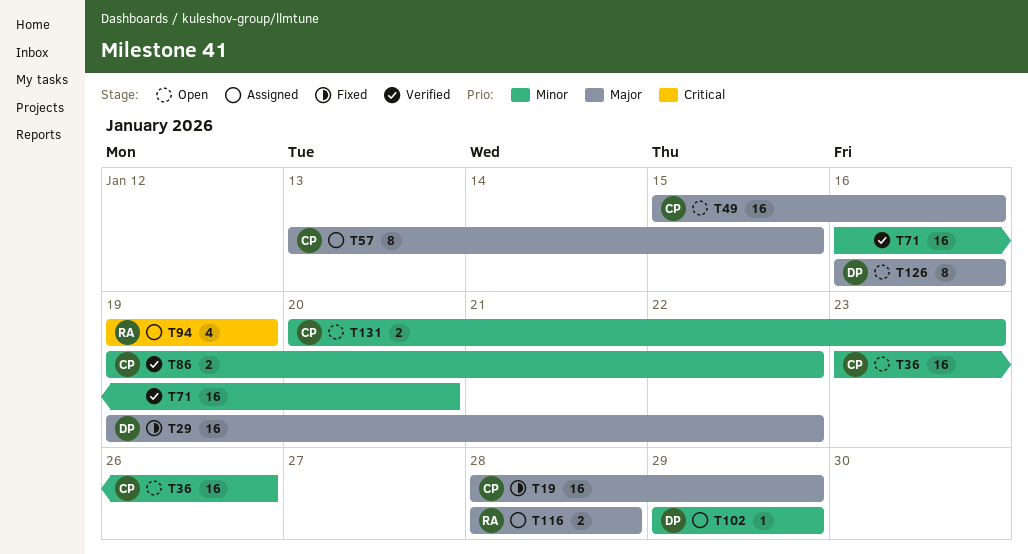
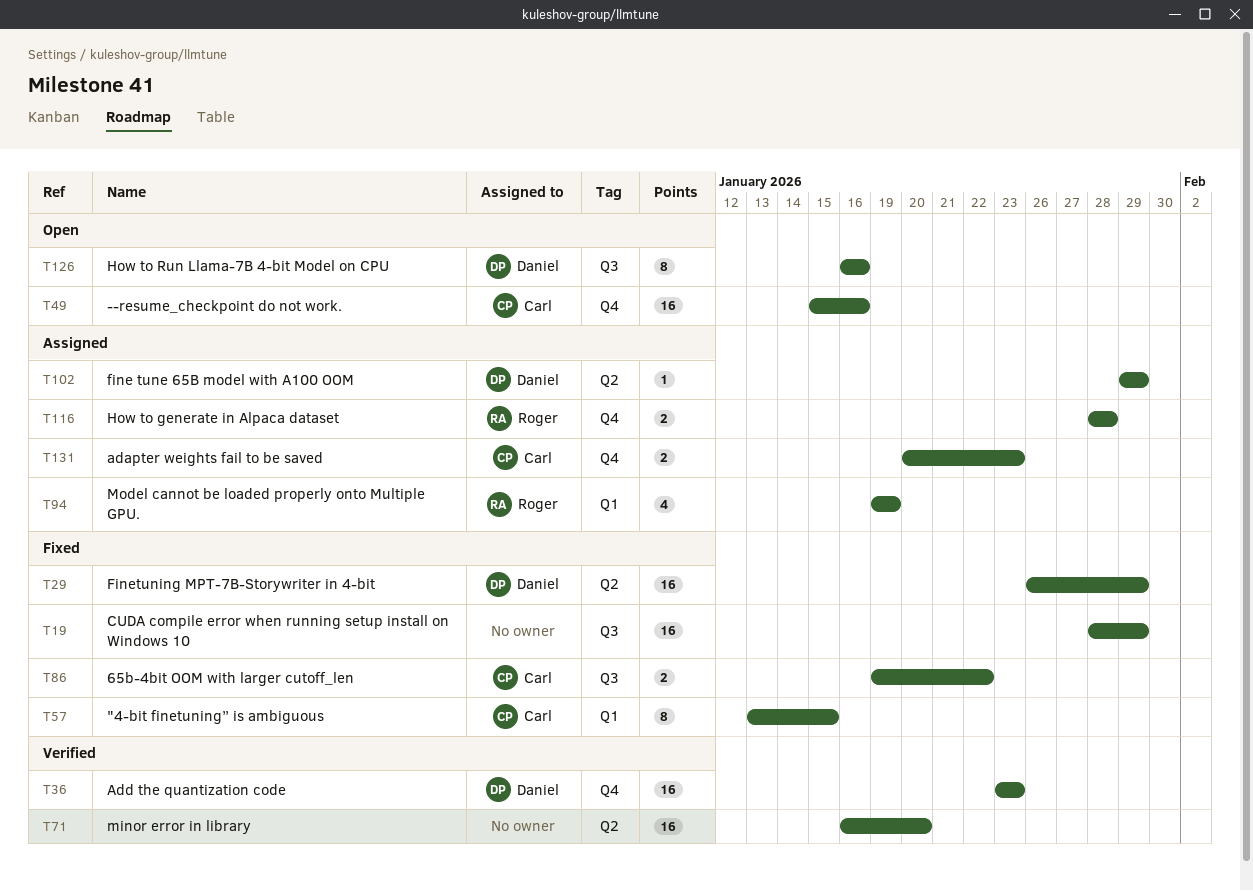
T19, owner: Carl -> none
T29, start: Jan 19 -> Jan 26
T29, due: Jan 22 -> Jan 29
T36, status: Open -> Verified
T36, owner: Carl -> Daniel
T36, due: Jan 26 -> Jan 23
T57, status: Assigned -> Fixed
T86, status: Verified -> Fixed
T131, status: Open -> Assigned

